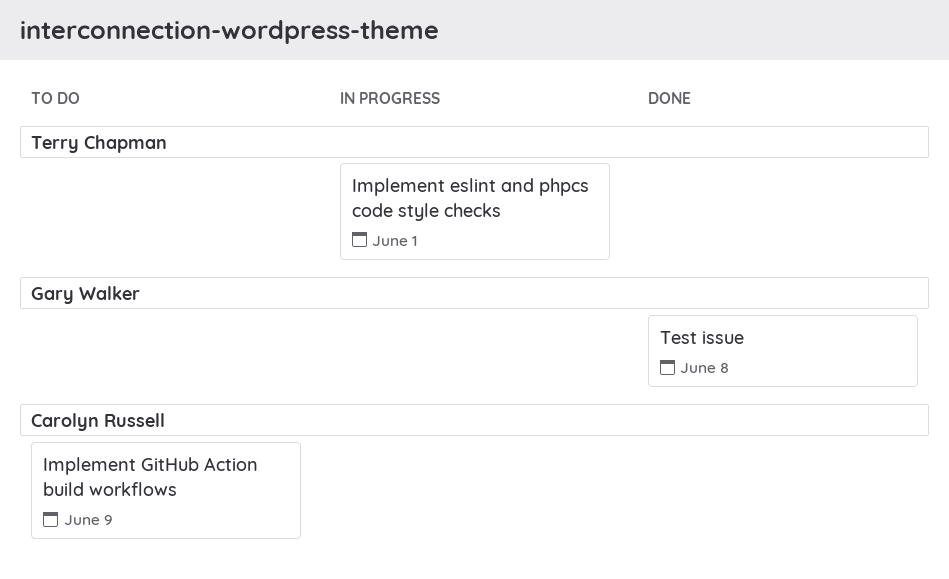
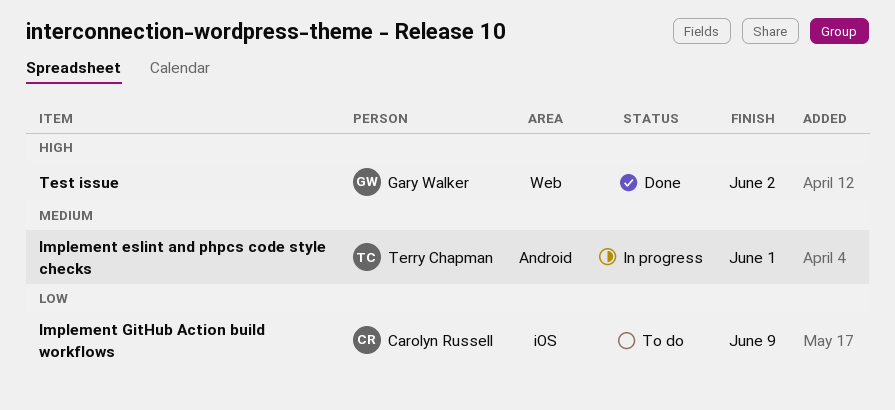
Test issue, due: Jun 8 -> Jun 2

